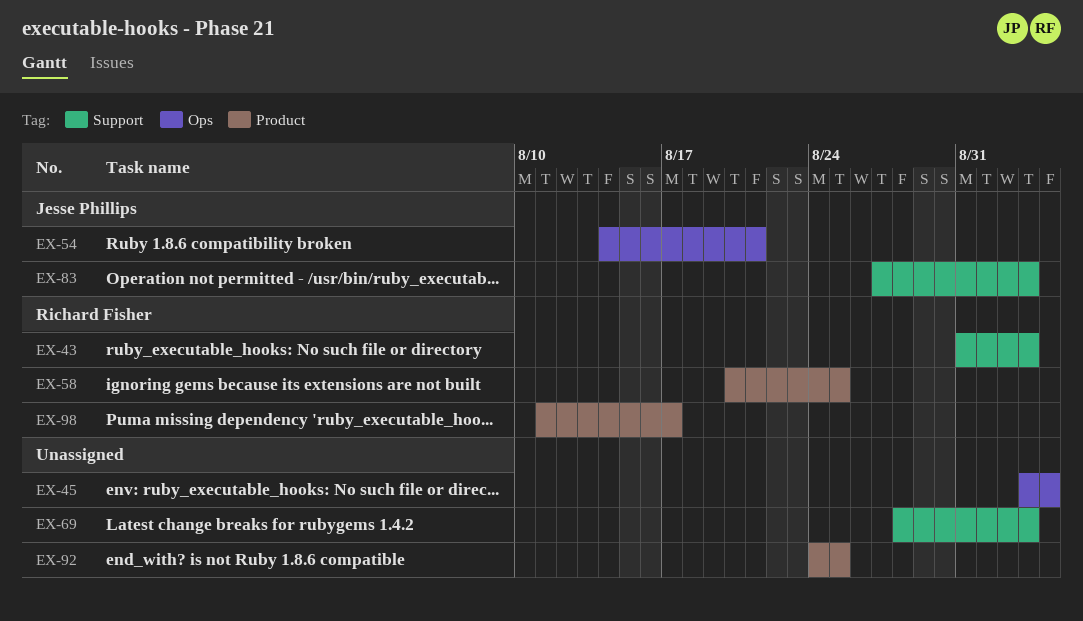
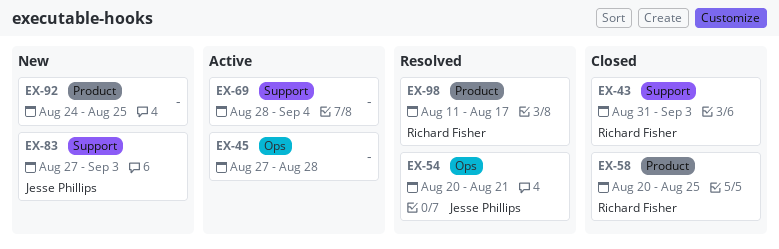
EX-45, start: Sep 3 -> Aug 27
EX-45, due: Sep 4 -> Aug 28
EX-54, start: Aug 14 -> Aug 20
EX-69, due: Sep 3 -> Sep 4

